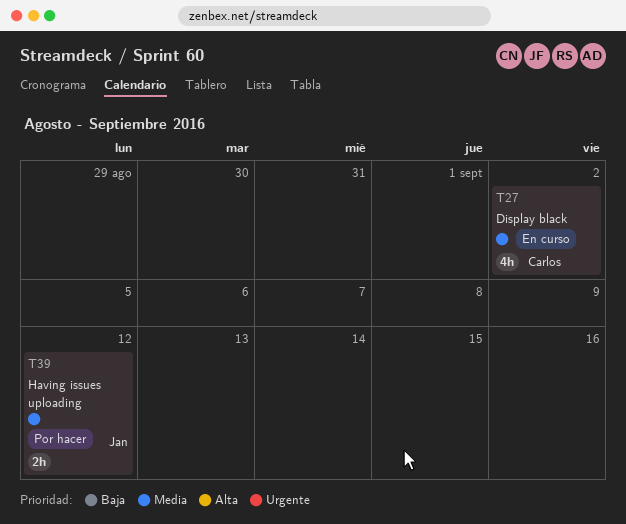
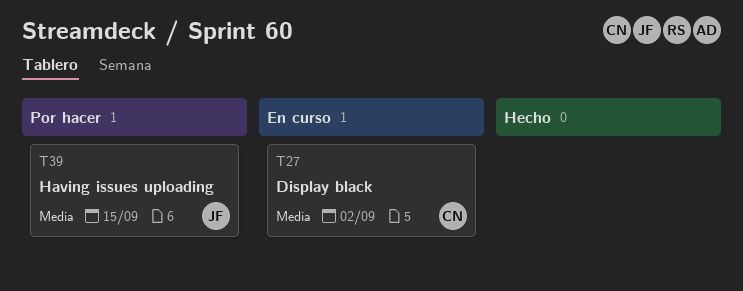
T39, due: Sep 12 -> Sep 15

